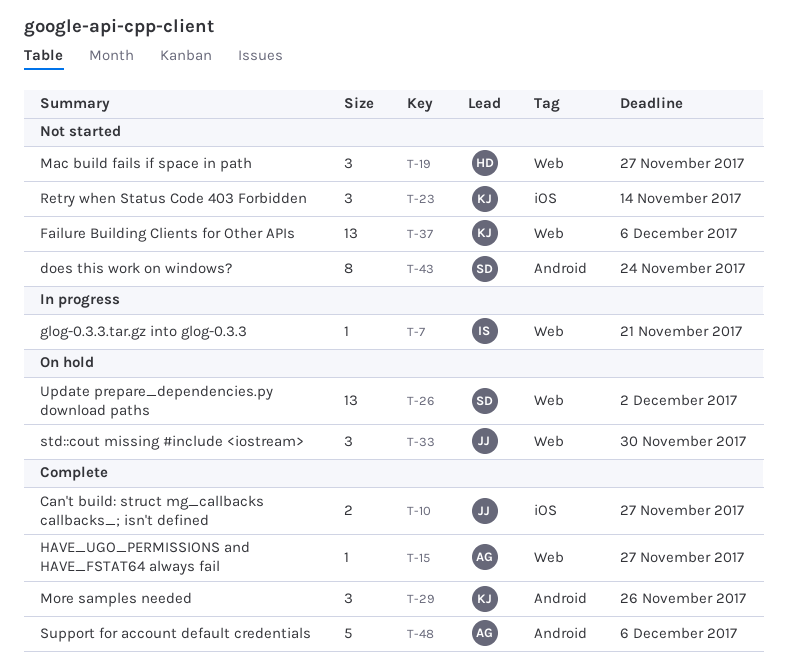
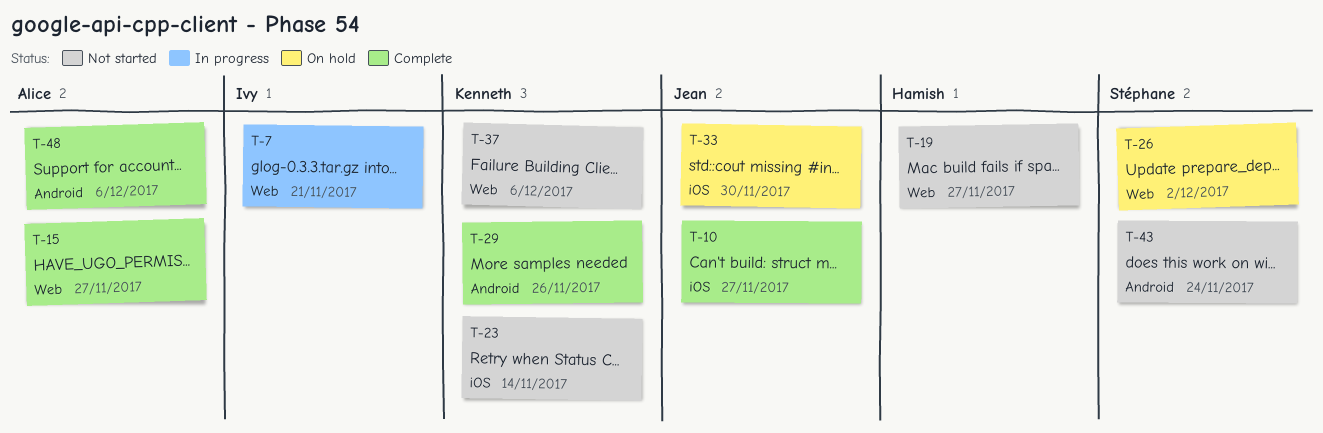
T-33, label: Web -> iOS

